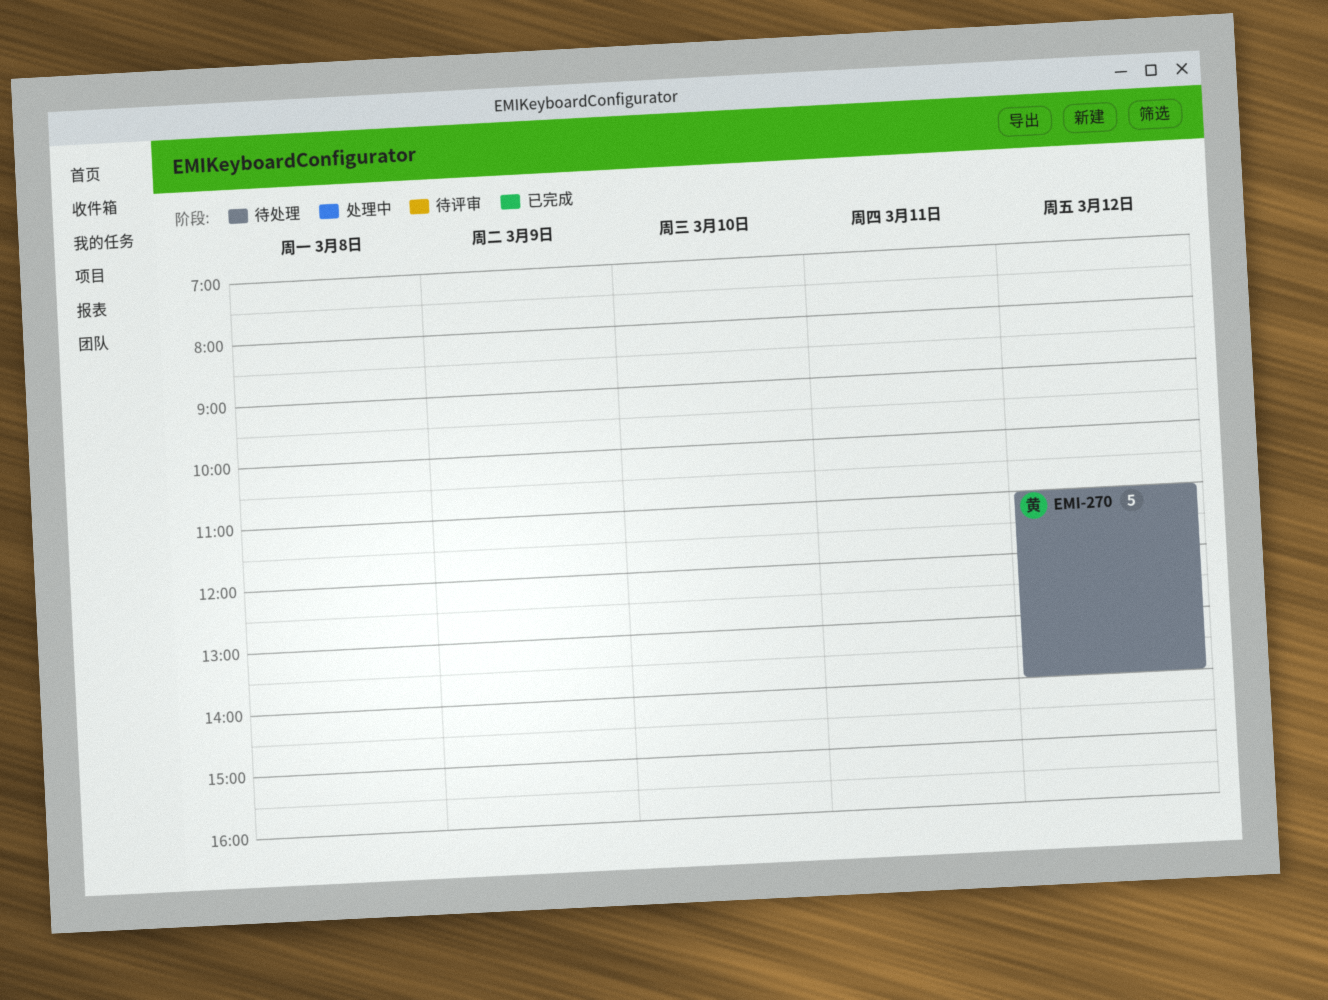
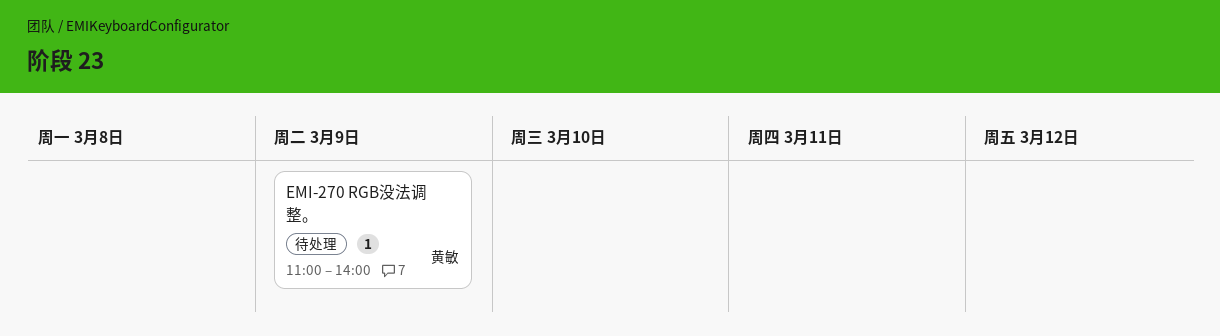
EMI-270, estimate: 5 -> 1
EMI-270, day: Mar 12 -> Mar 9

